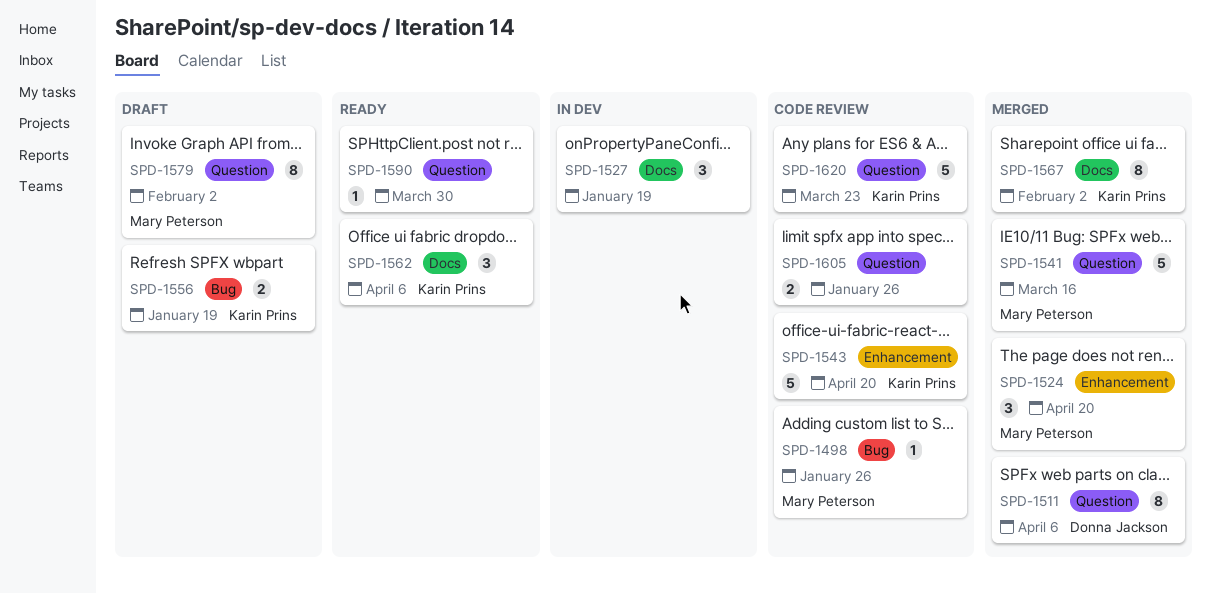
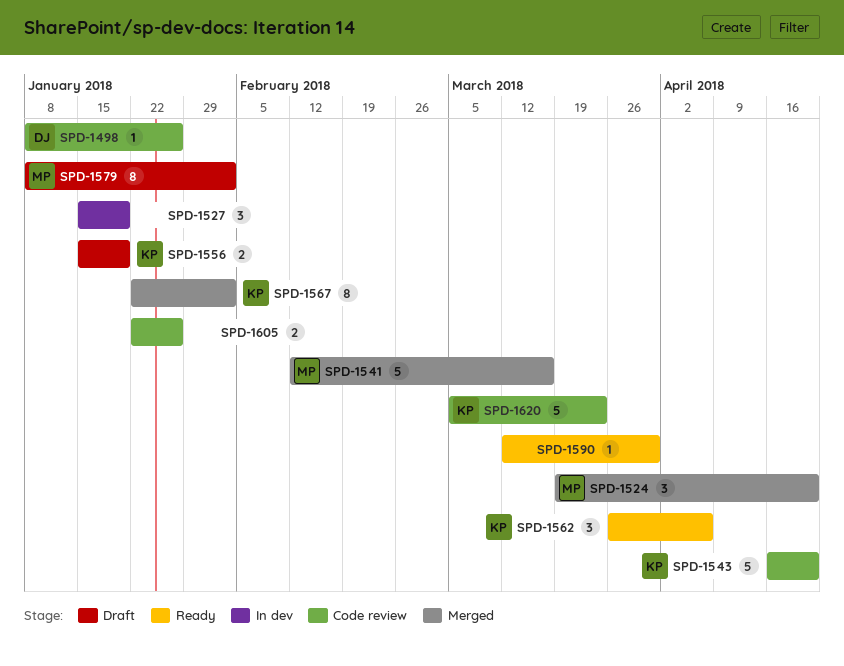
SPD-1498, owner: Mary Peterson -> Donna Jackson
SPD-1511: present -> none

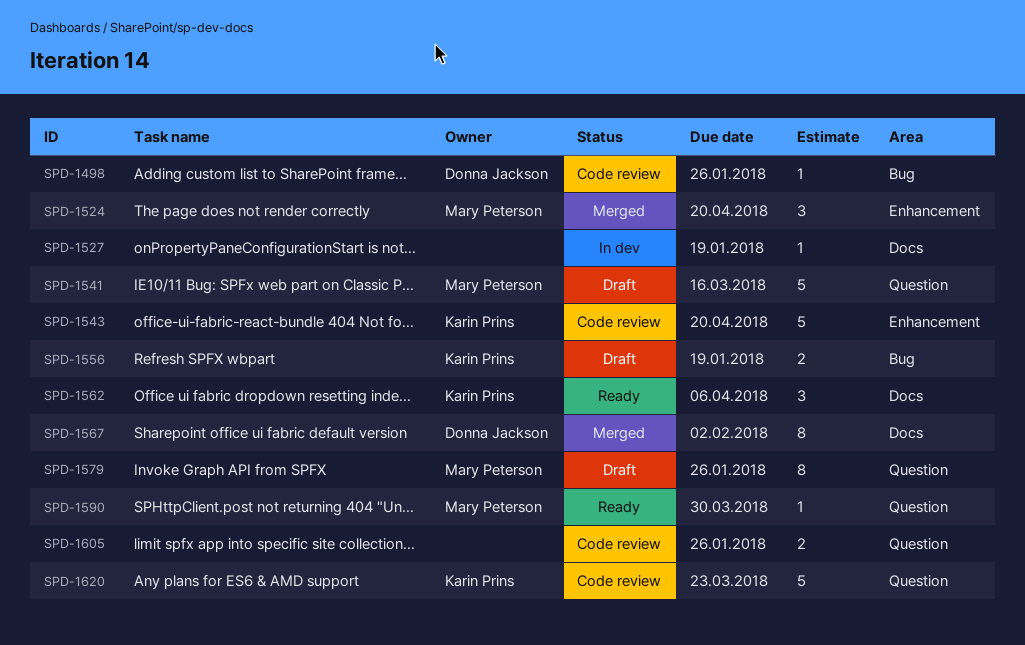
SPD-1527, estimate: 3 -> 1
SPD-1541, status: Merged -> Draft
SPD-1567, owner: Karin Prins -> Donna Jackson
SPD-1579, due: Feb 2 -> Jan 26
SPD-1590, owner: none -> Mary Peterson

